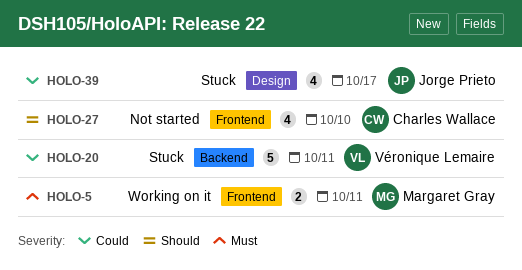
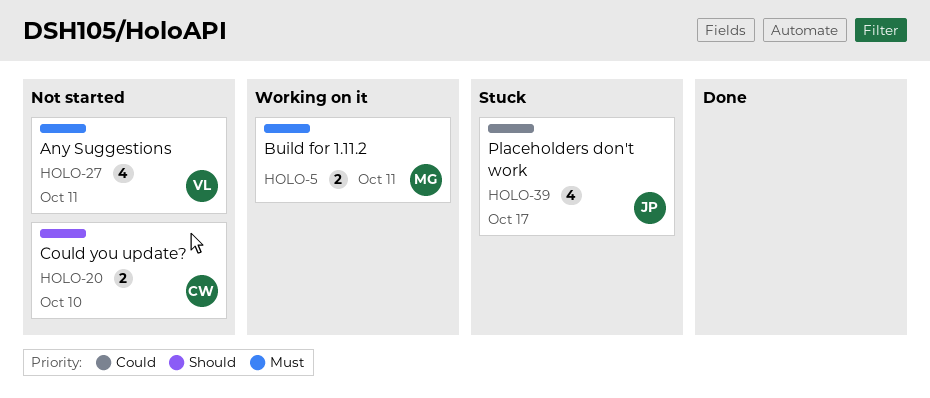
HOLO-20, status: Stuck -> Not started
HOLO-20, owner: Véronique Lemaire -> Charles Wallace
HOLO-20, priority: Could -> Should
HOLO-20, estimate: 5 -> 2
HOLO-20, due: Oct 11 -> Oct 10
HOLO-27, owner: Charles Wallace -> Véronique Lemaire
HOLO-27, priority: Should -> Must
HOLO-27, due: Oct 10 -> Oct 11

